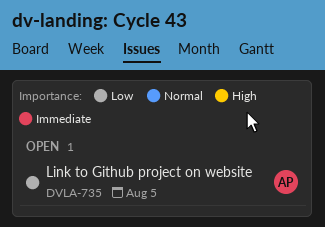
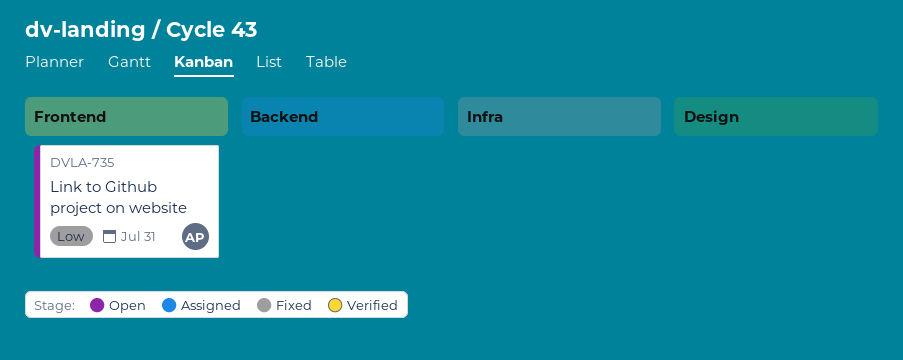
DVLA-735, due: Aug 5 -> Jul 31

